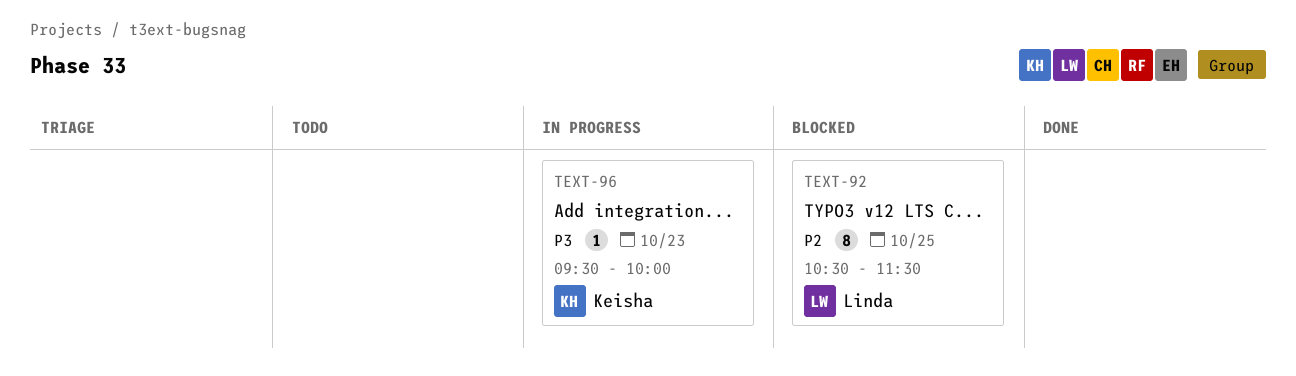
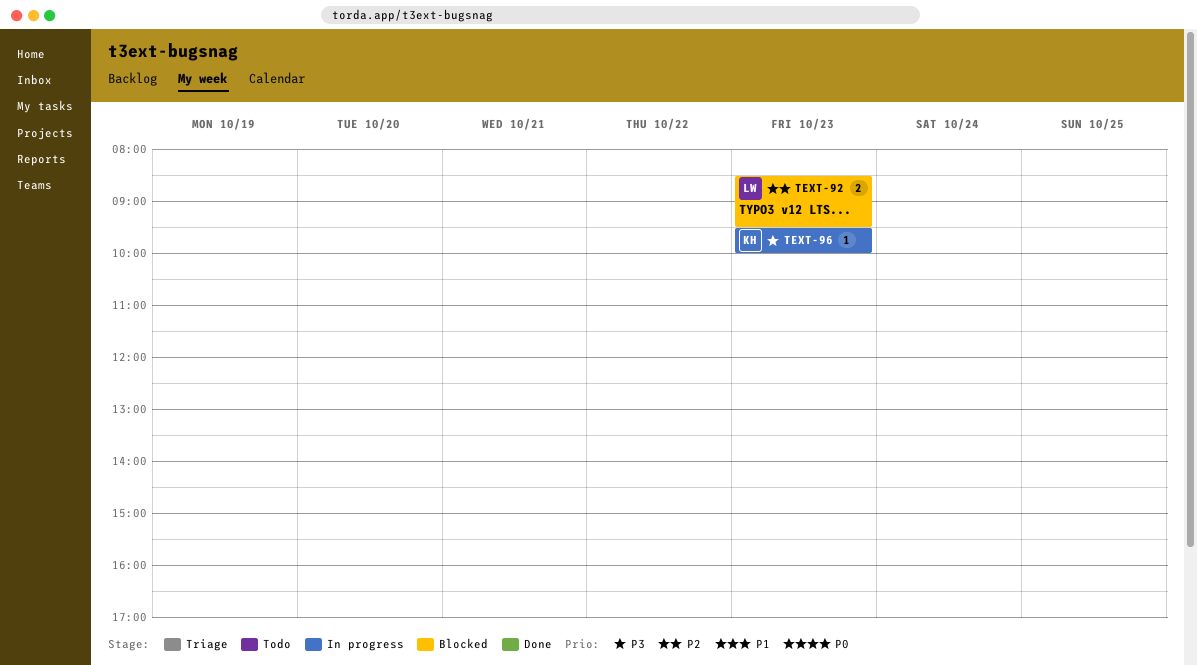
TEXT-92, estimate: 8 -> 2
TEXT-92, day: Oct 25 -> Oct 23
TEXT-92, begins: 10:30 -> 08:30
TEXT-92, ends: 11:30 -> 09:30

